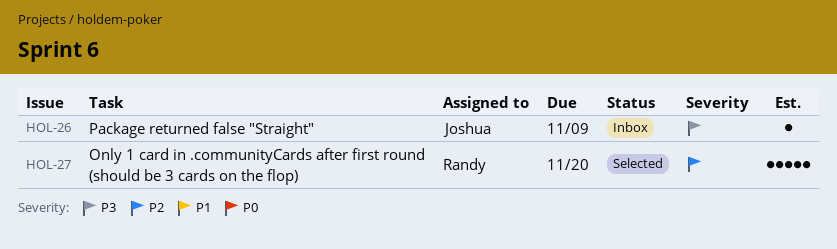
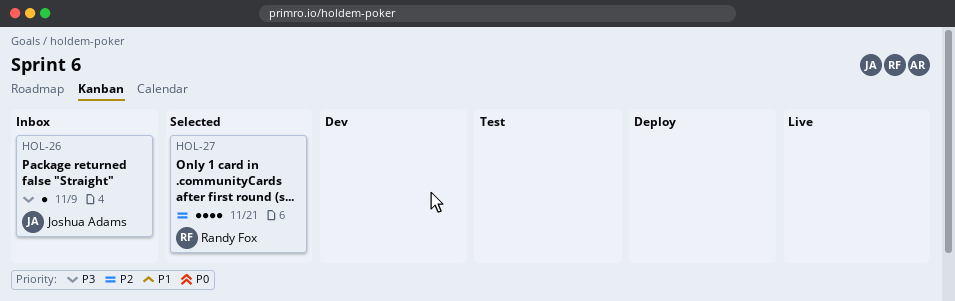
HOL-27, estimate: 5 -> 4
HOL-27, due: Nov 20 -> Nov 21

